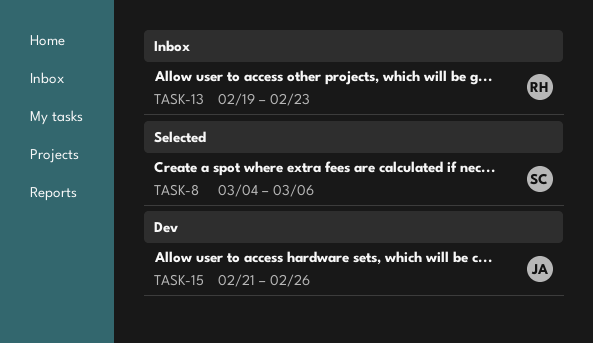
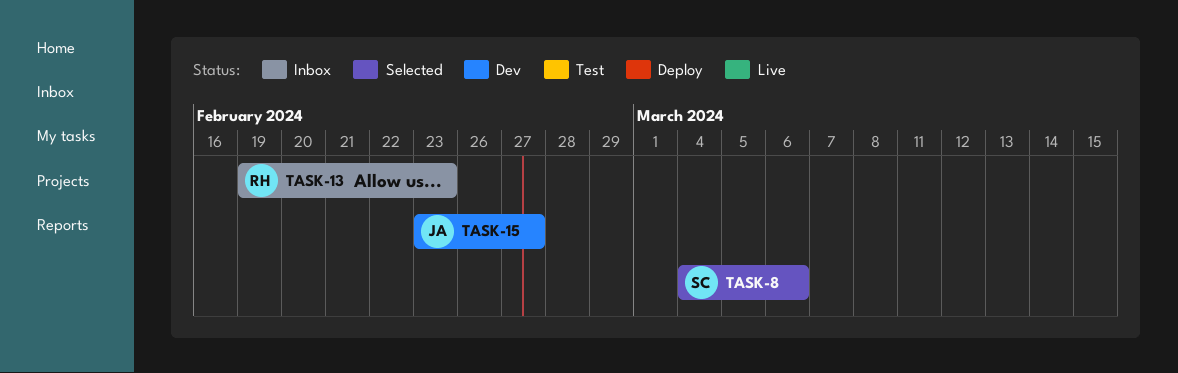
TASK-15, start: Feb 21 -> Feb 23
TASK-15, due: Feb 26 -> Feb 27

